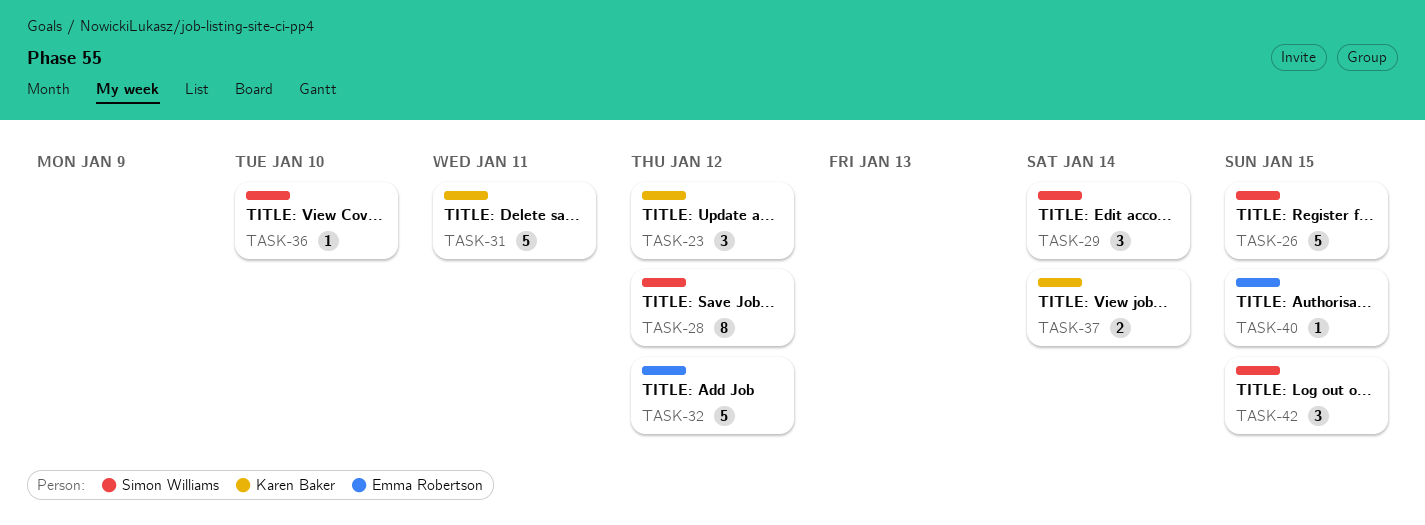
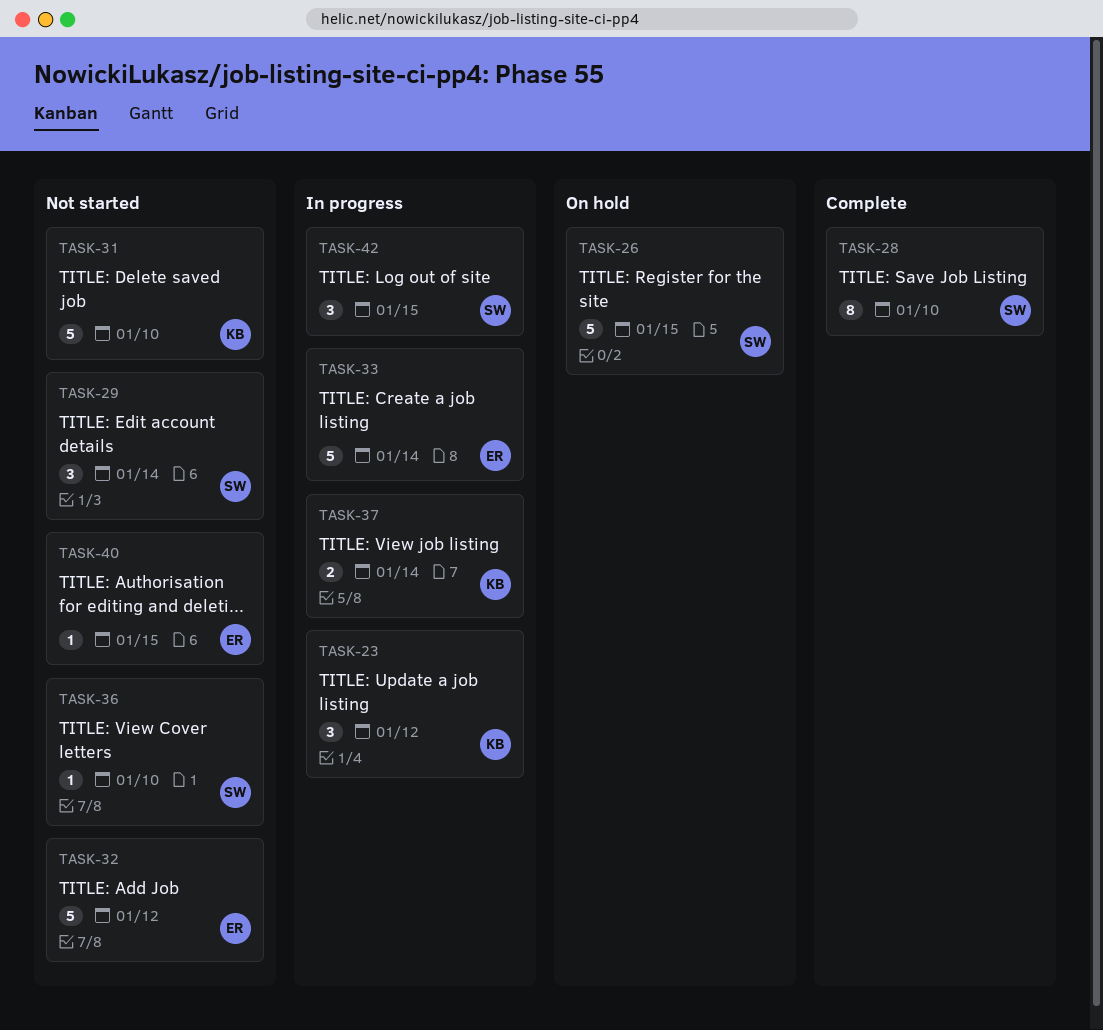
TASK-28, due: Jan 12 -> Jan 10
TASK-31, due: Jan 11 -> Jan 10
TASK-33: none -> present

